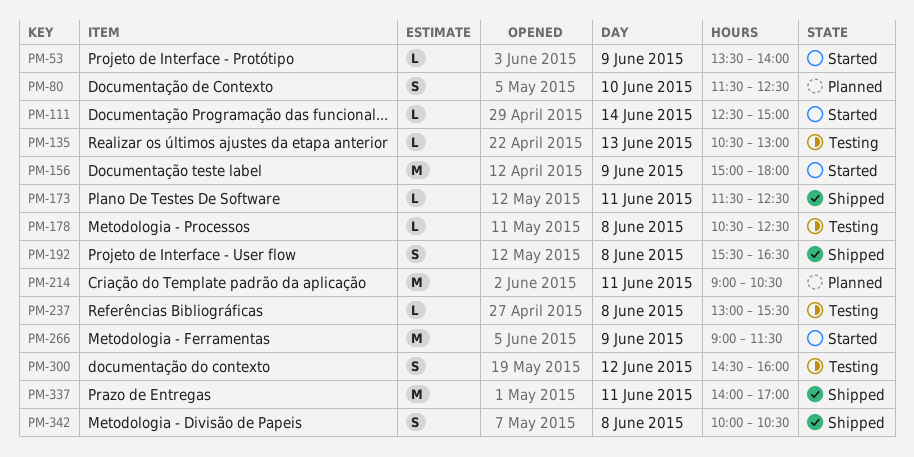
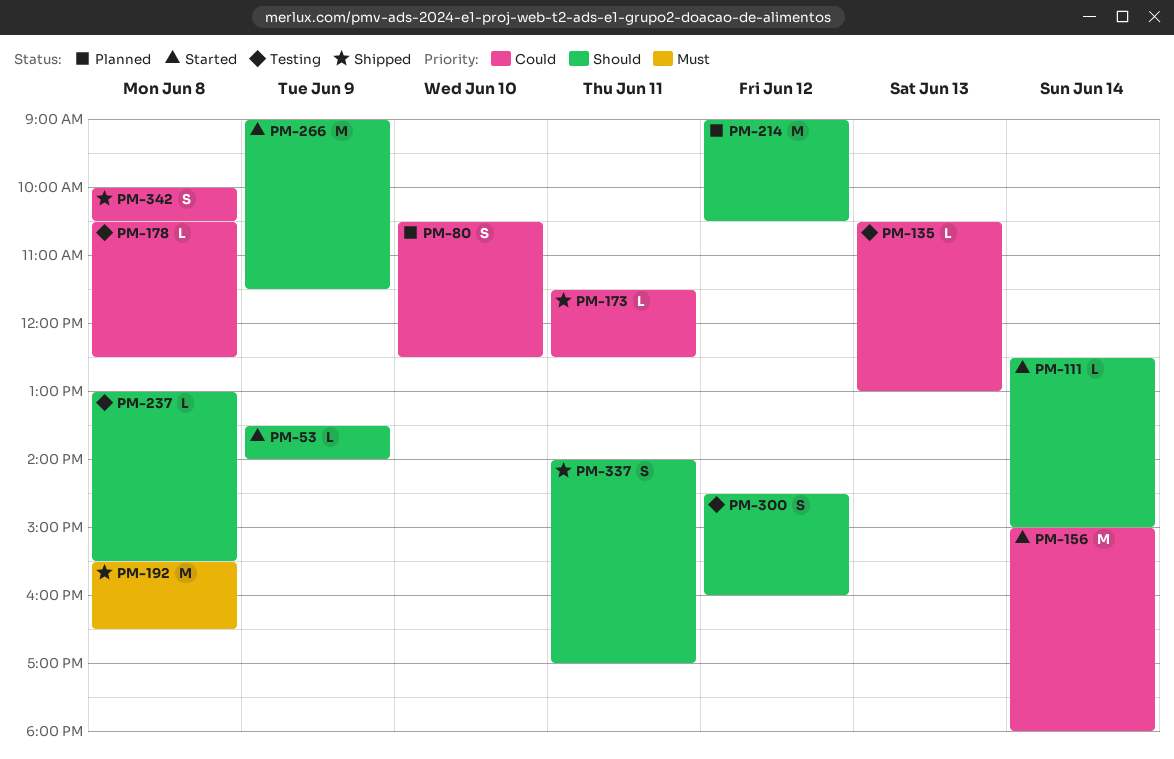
PM-80, begins: 11:30 -> 10:30
PM-156, day: Jun 9 -> Jun 14
PM-192, estimate: S -> M
PM-214, day: Jun 11 -> Jun 12
PM-337, estimate: M -> S

